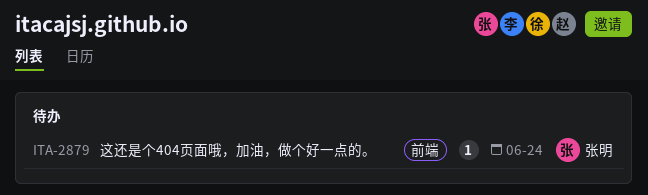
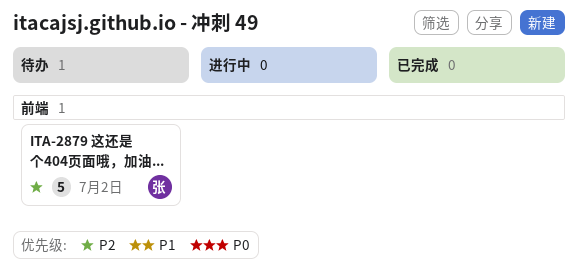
ITA-2879, estimate: 1 -> 5
ITA-2879, due: Jun 24 -> Jul 2

